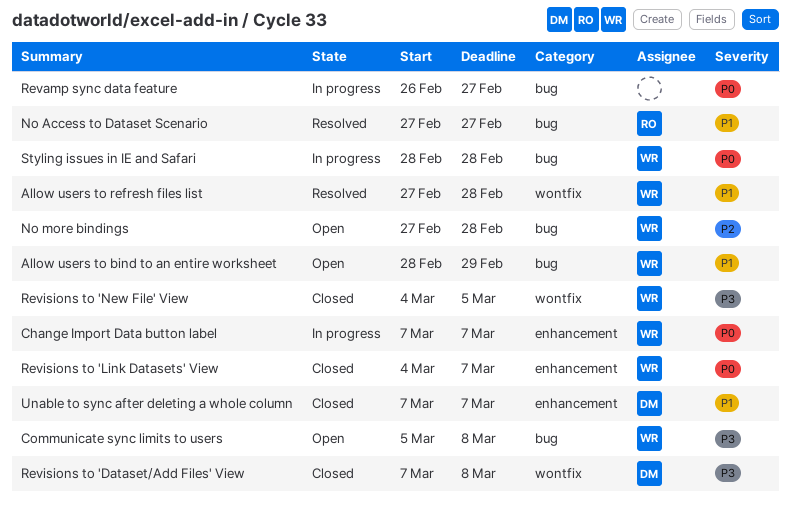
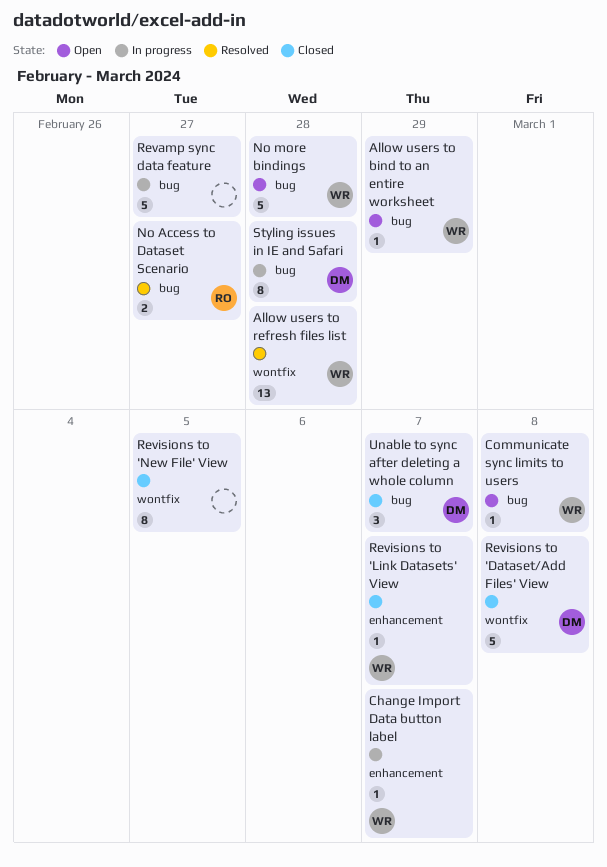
Revisions to 'New File' View, owner: WR -> none
Styling issues in IE and Safari, owner: WR -> DM
Unable to sync after deleting a whole column, label: enhancement -> bug

